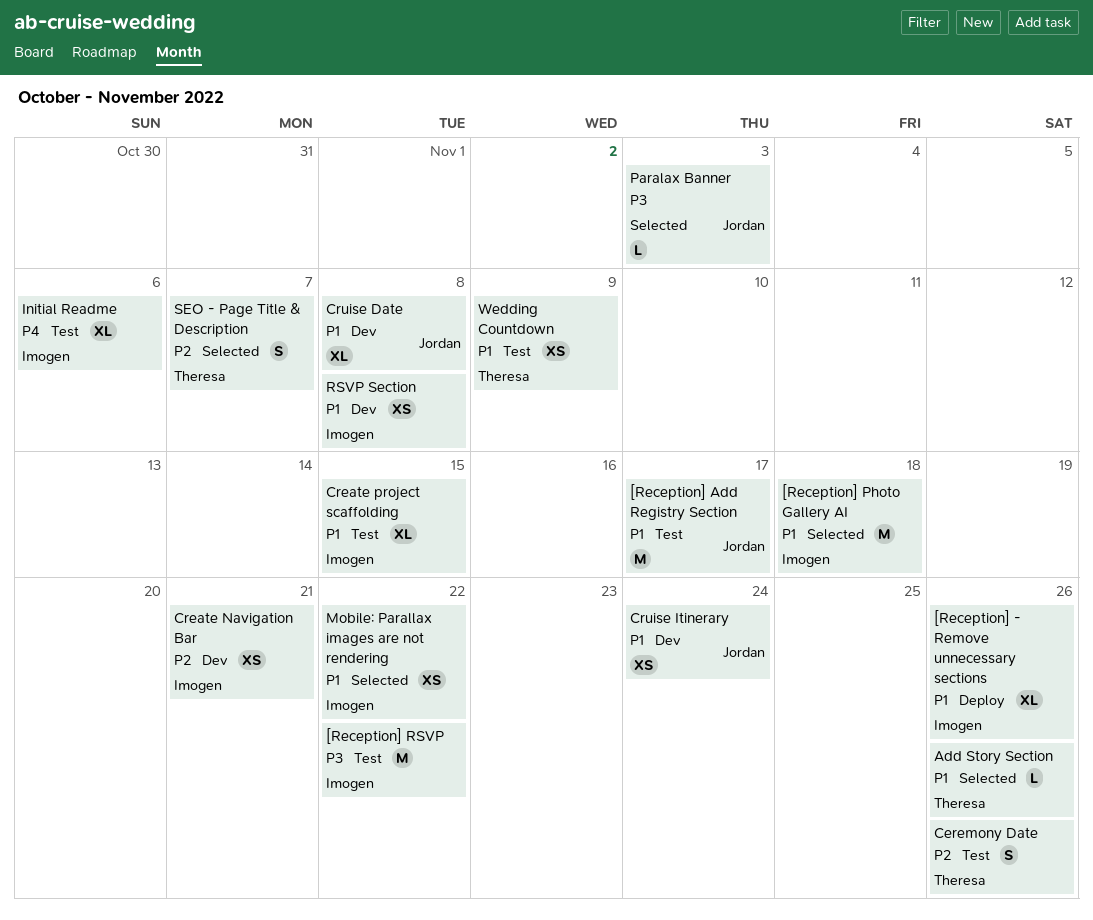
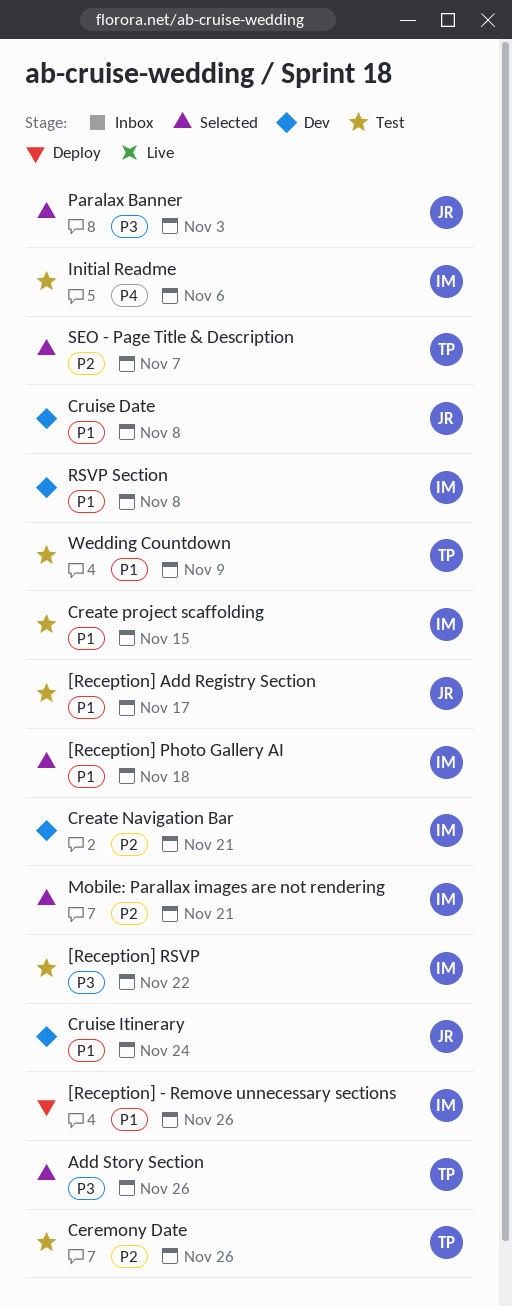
Add Story Section, priority: P1 -> P3
Mobile: Parallax images are not rendering, priority: P1 -> P2
Mobile: Parallax images are not rendering, due: Nov 22 -> Nov 21

